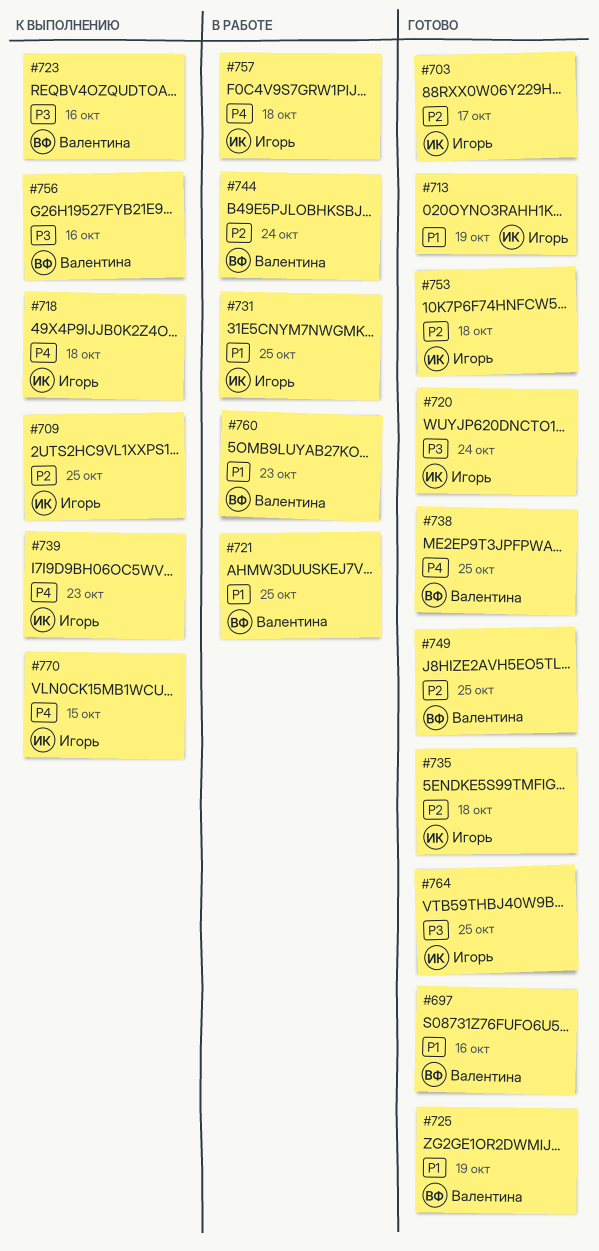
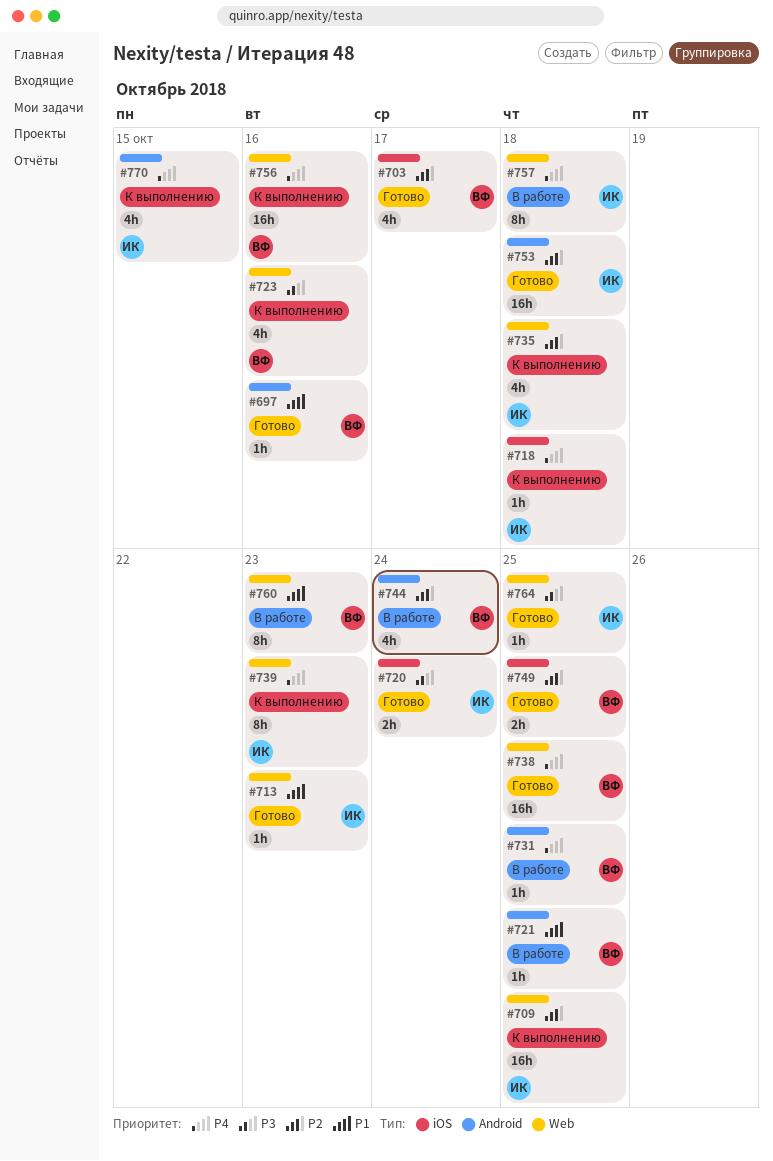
#703, owner: Игорь -> Валентина
#713, due: Oct 19 -> Oct 23
#725: present -> none
#731, owner: Игорь -> Валентина
#731, priority: P1 -> P4
#735, status: Готово -> К выполнению
#756, priority: P3 -> P4

